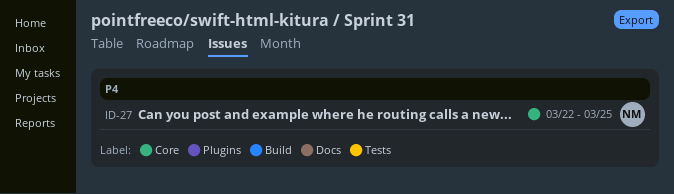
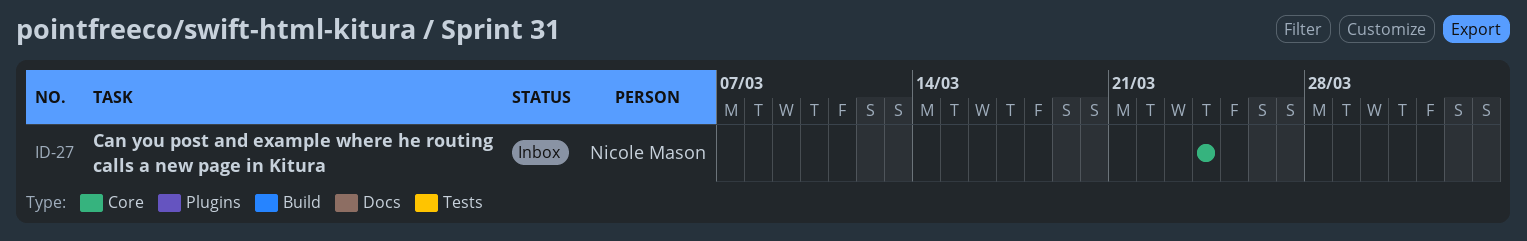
ID-27, start: Mar 22 -> Mar 24
ID-27, due: Mar 25 -> Mar 24

